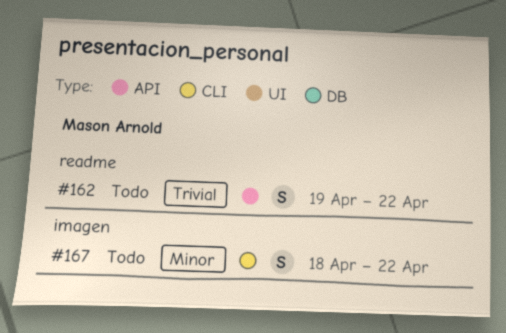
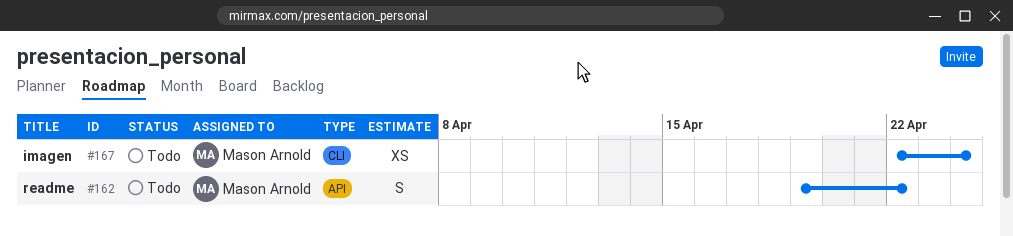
#167, estimate: S -> XS
#167, start: Apr 18 -> Apr 22
#167, due: Apr 22 -> Apr 24

